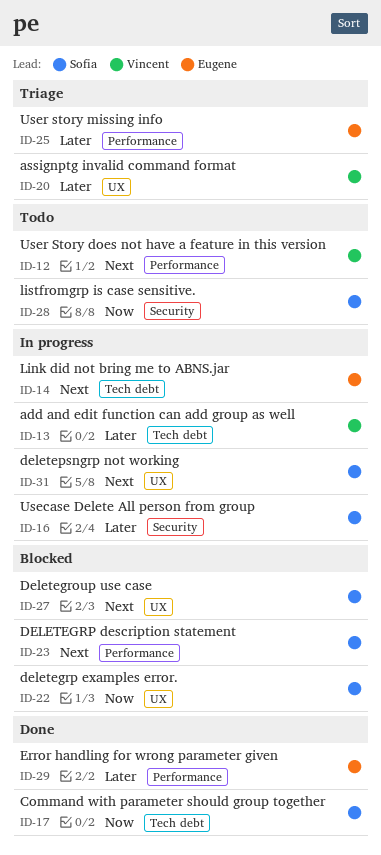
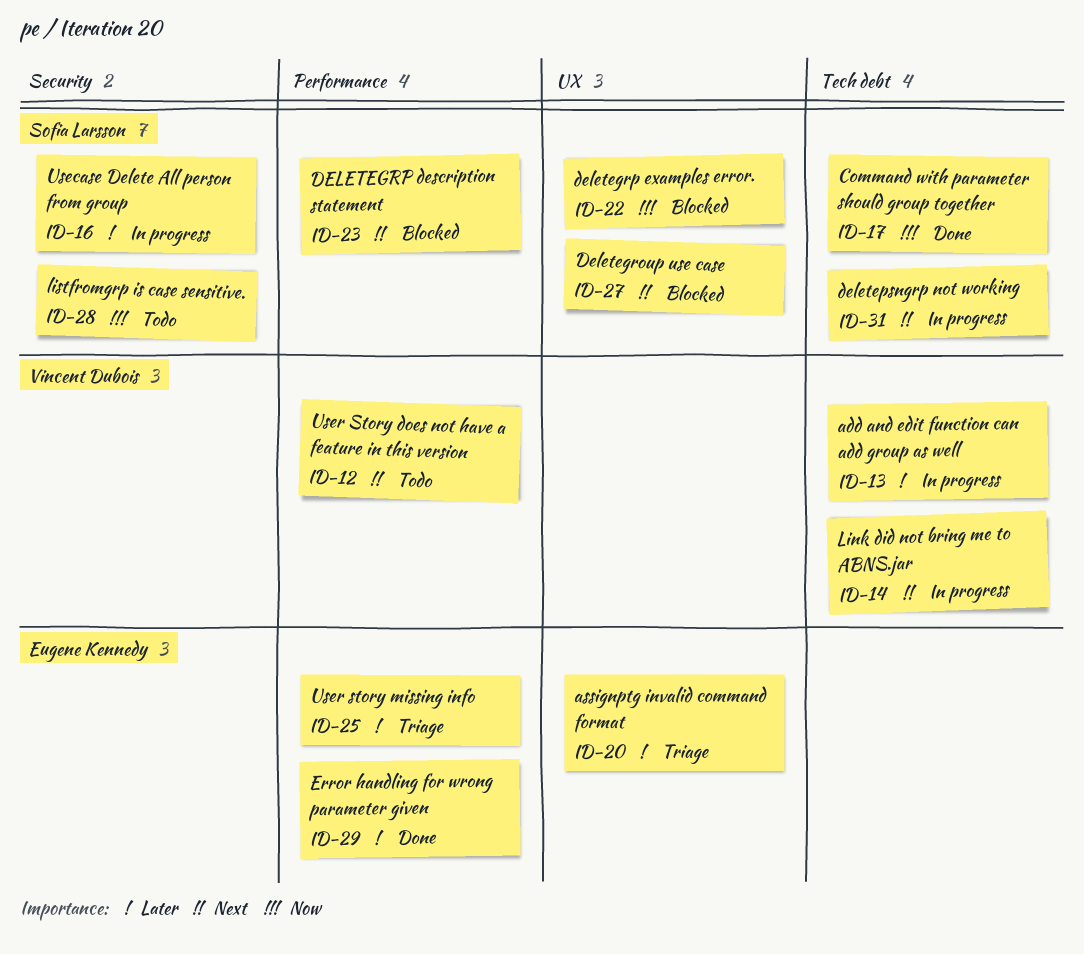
ID-14, owner: Eugene Kennedy -> Vincent Dubois
ID-20, owner: Vincent Dubois -> Eugene Kennedy
ID-31, label: UX -> Tech debt

